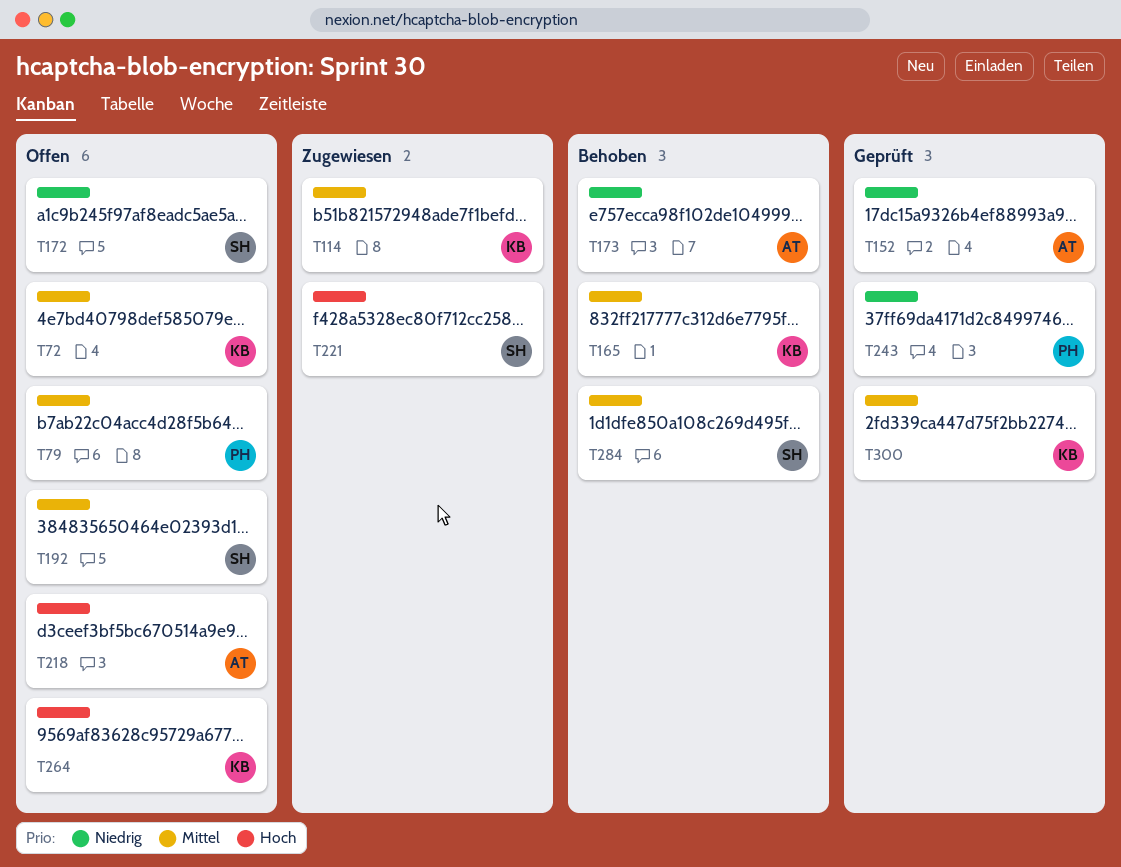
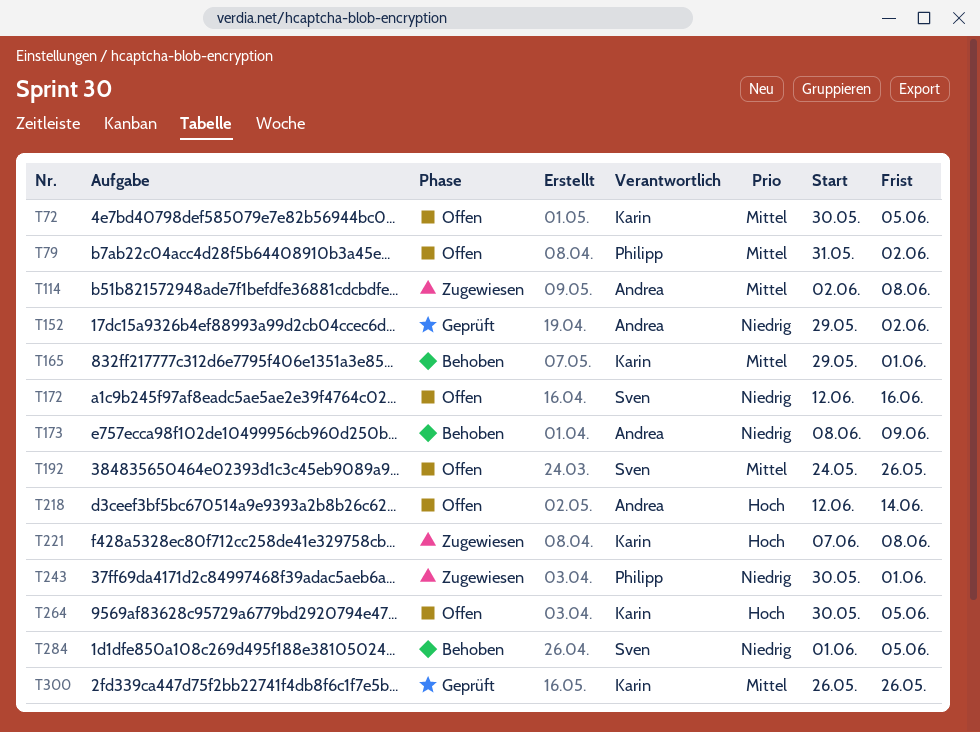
T114, owner: Karin -> Andrea
T221, owner: Sven -> Karin
T243, status: Geprüft -> Zugewiesen
T284, priority: Mittel -> Niedrig

